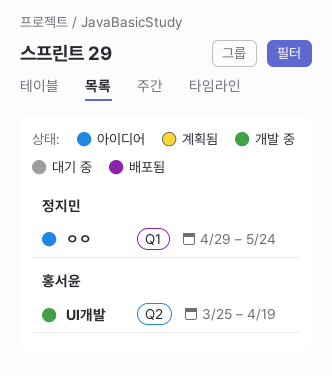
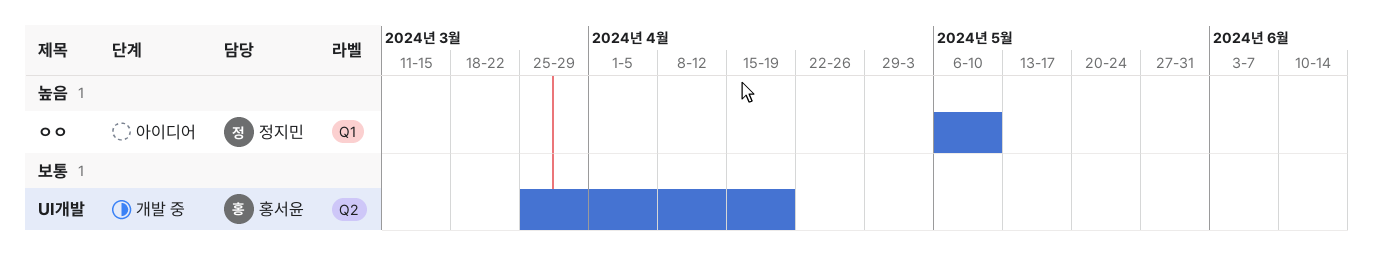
ㅇㅇ, start: Apr 29 -> May 6
ㅇㅇ, due: May 24 -> May 10

